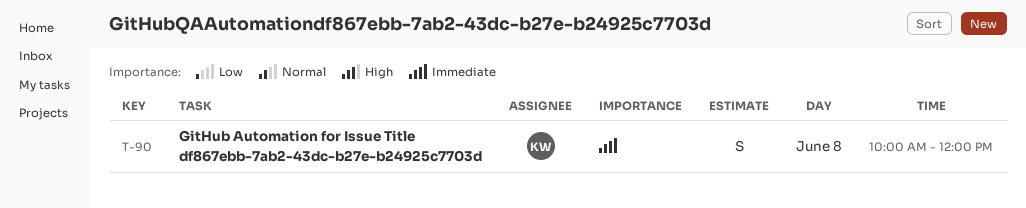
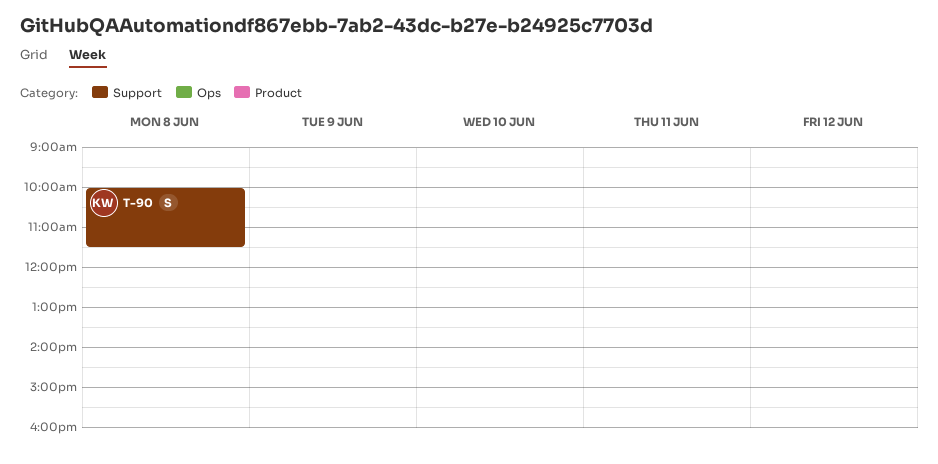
T-90, ends: 12:00 -> 11:30

